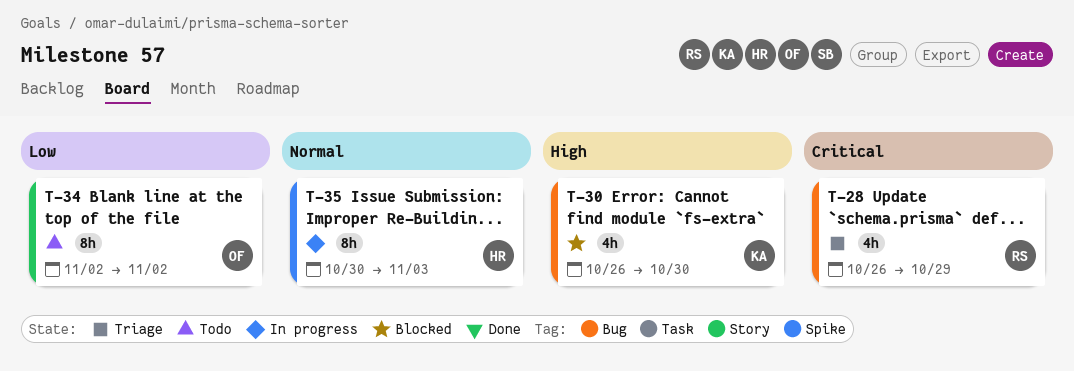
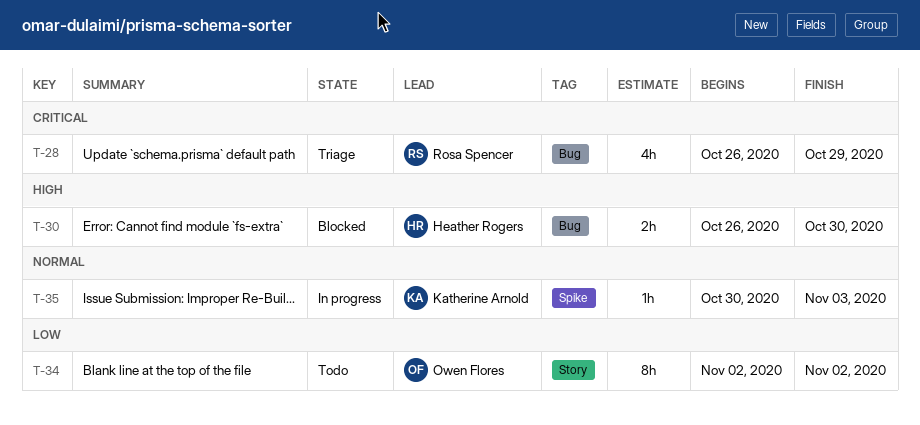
T-30, owner: Katherine Arnold -> Heather Rogers
T-30, estimate: 4h -> 2h
T-35, owner: Heather Rogers -> Katherine Arnold
T-35, estimate: 8h -> 1h

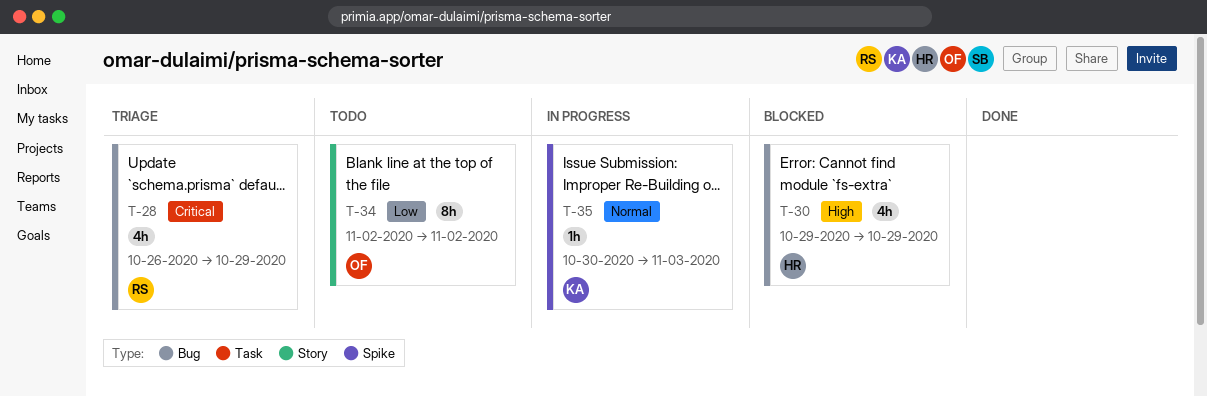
T-30, estimate: 2h -> 4h
T-30, start: Oct 26 -> Oct 29
T-30, due: Oct 30 -> Oct 29

